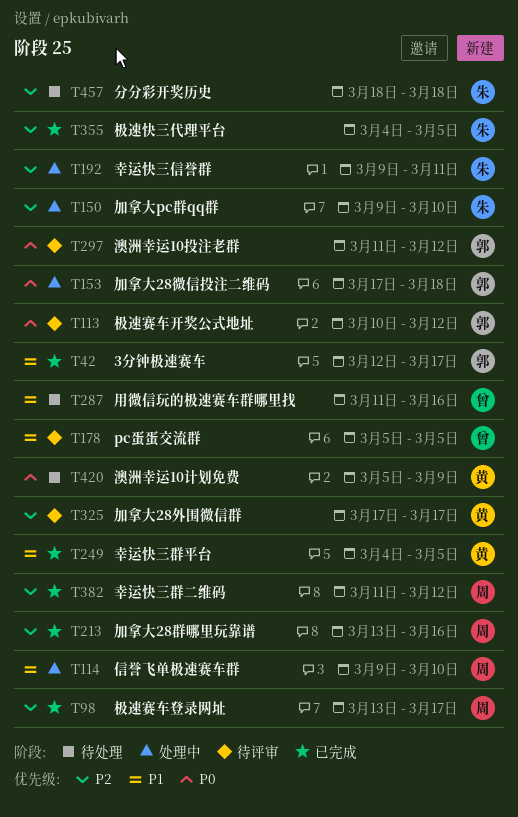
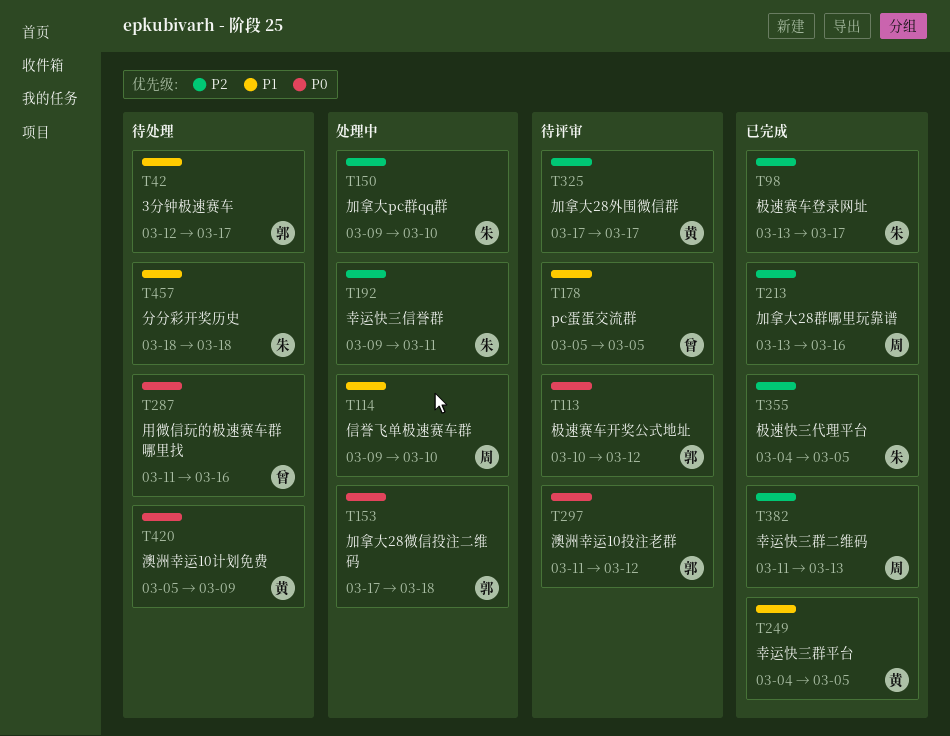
T42, status: 已完成 -> 待处理
T98, owner: 周 -> 朱
T287, priority: P1 -> P0
T382, due: Mar 12 -> Mar 13
T457, priority: P2 -> P1

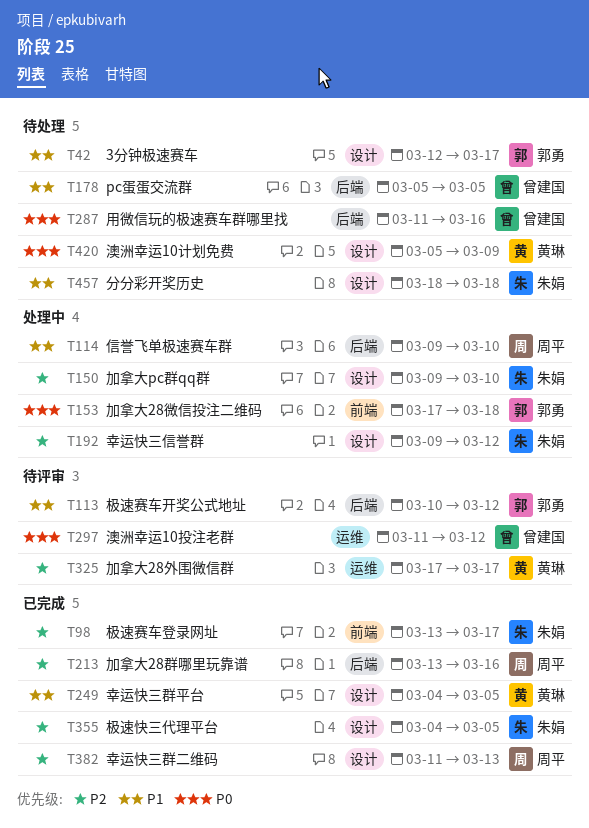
T113, priority: P0 -> P1
T178, status: 待评审 -> 待处理
T192, due: Mar 11 -> Mar 12
T297, owner: 郭勇 -> 曾建国

